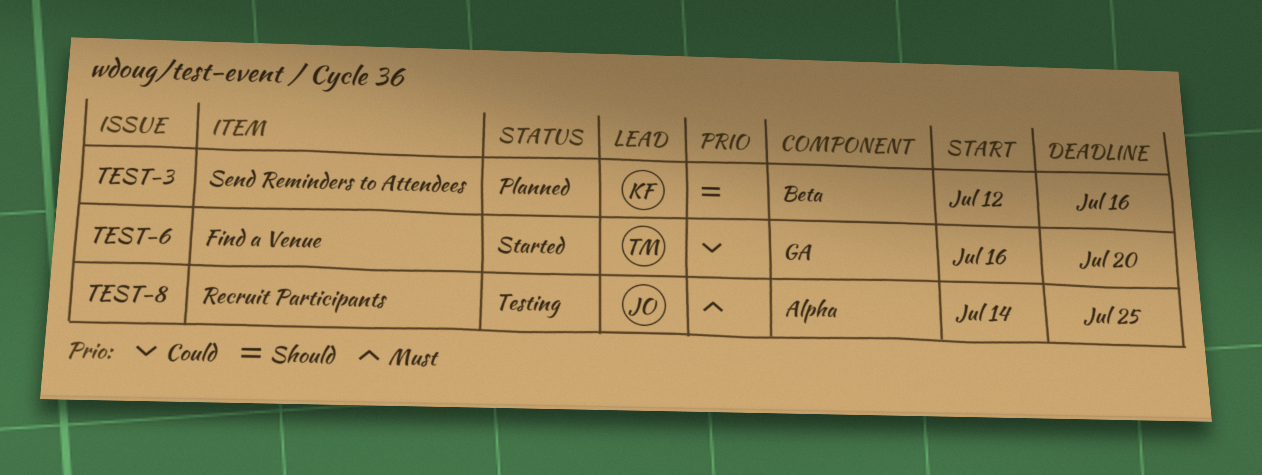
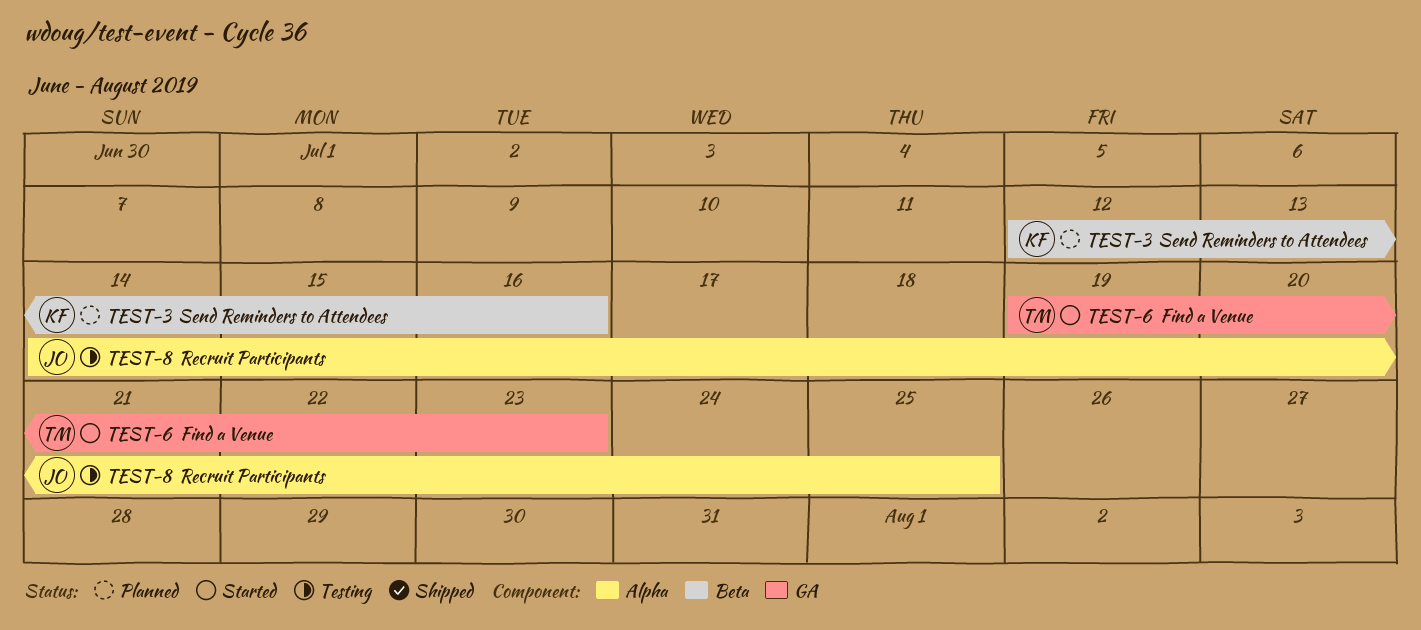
TEST-6, start: Jul 16 -> Jul 19
TEST-6, due: Jul 20 -> Jul 23

